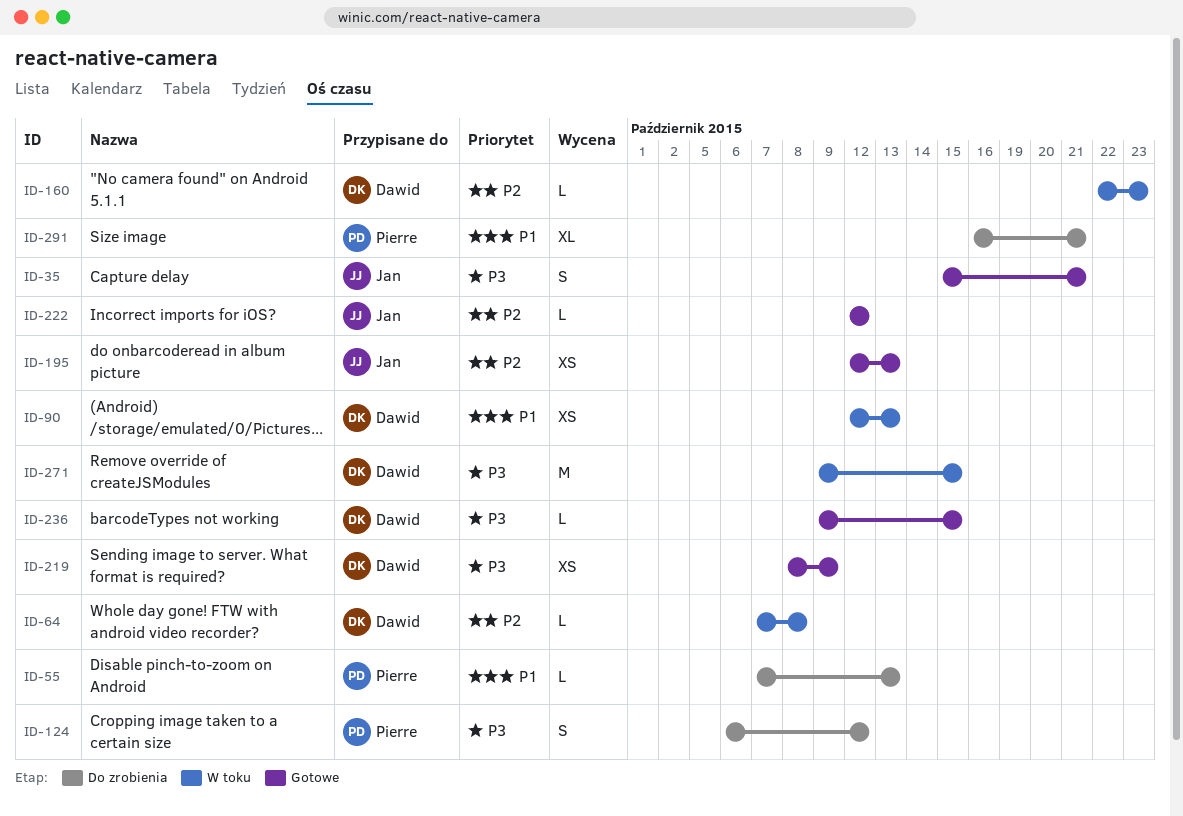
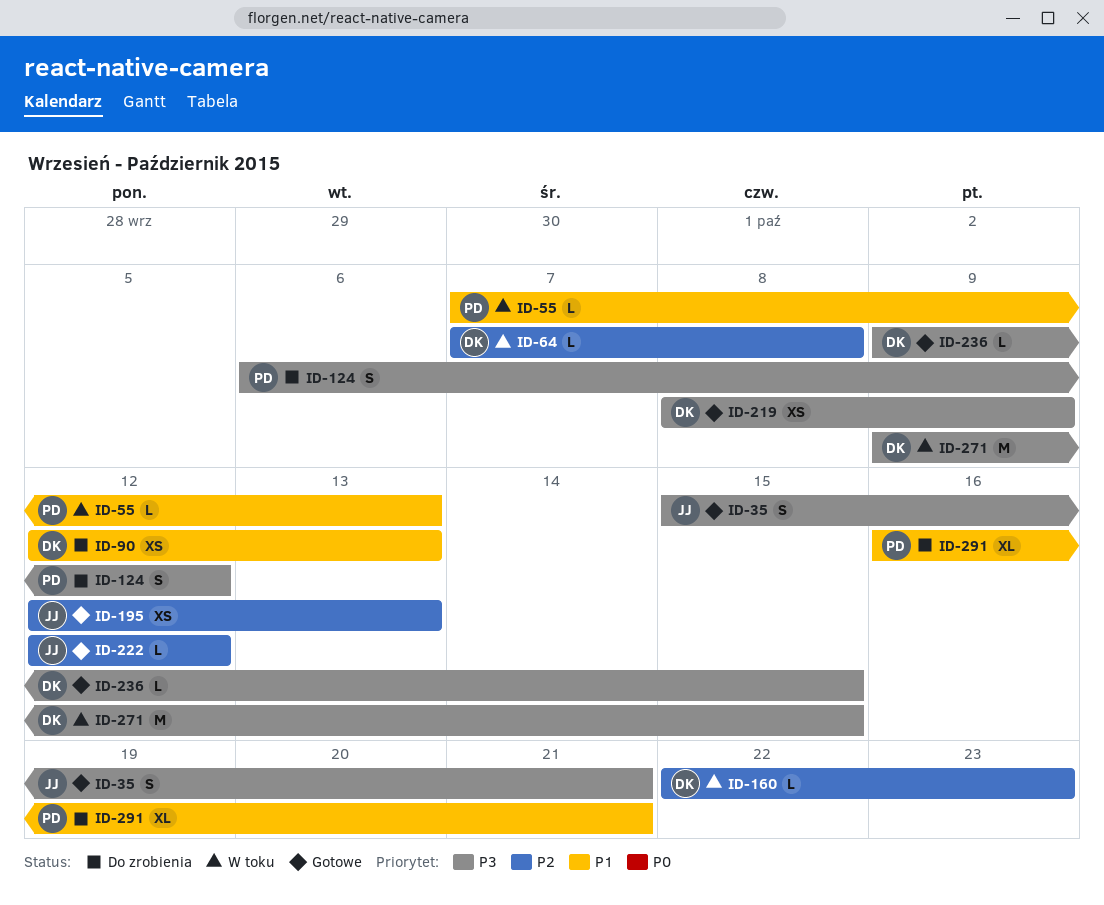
ID-55, status: Do zrobienia -> W toku
ID-90, status: W toku -> Do zrobienia

